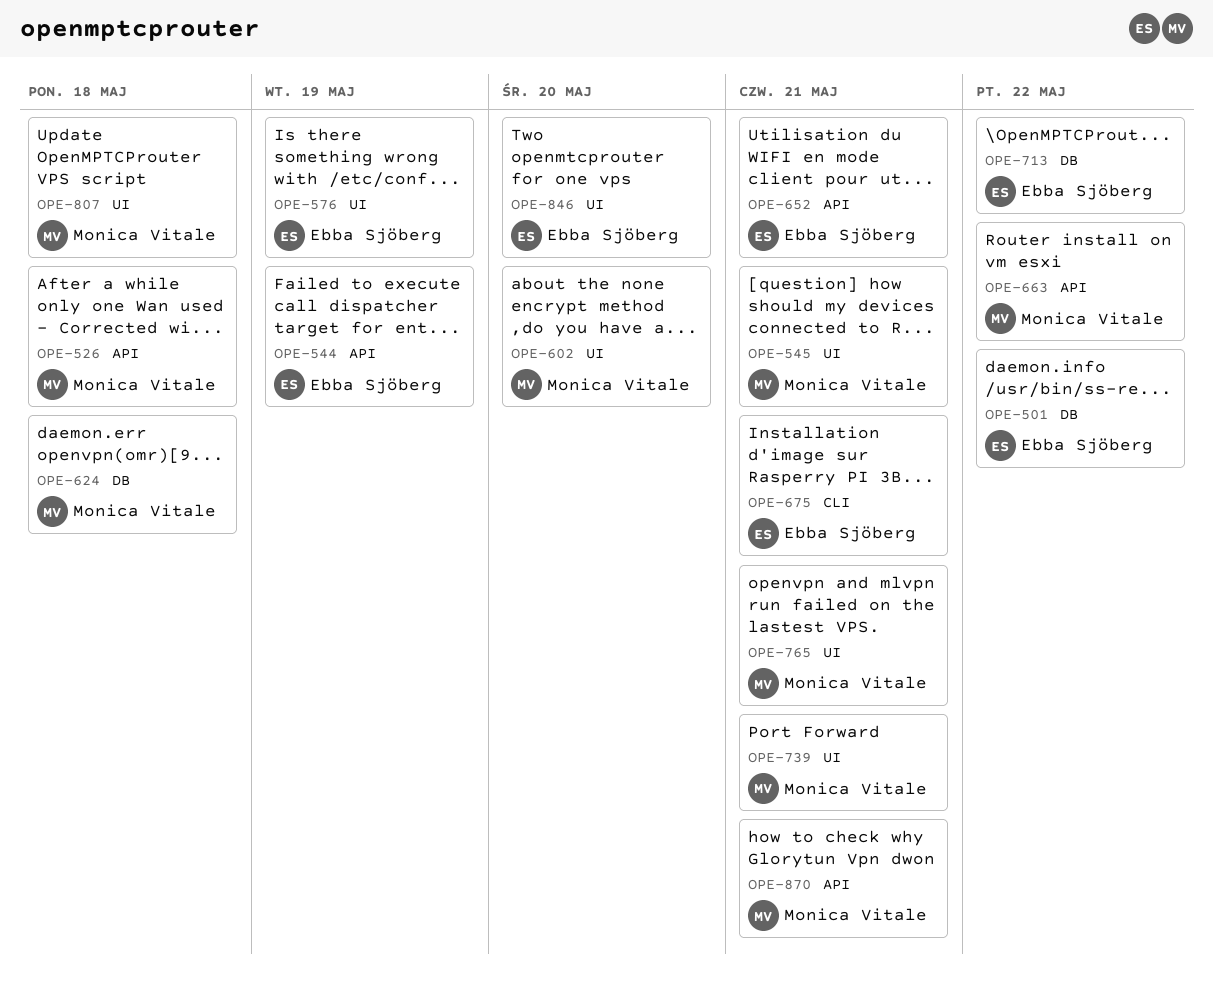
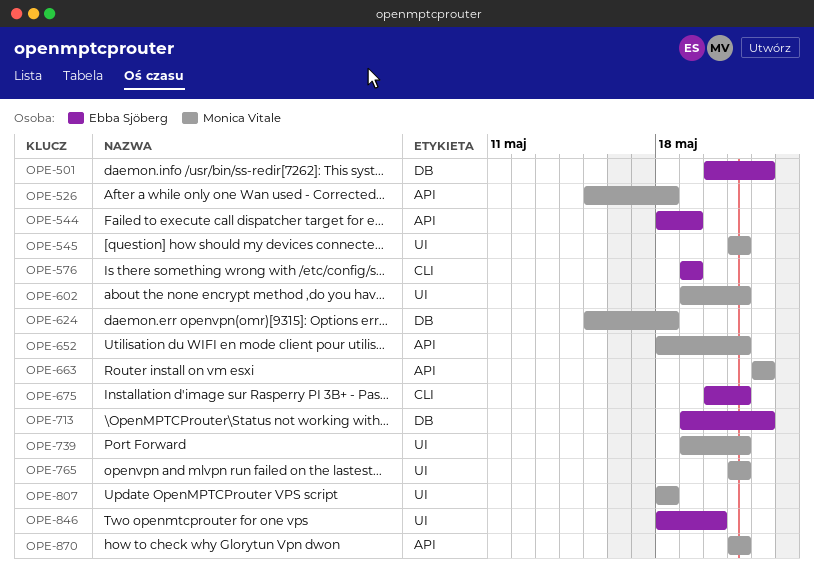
OPE-576, label: UI -> CLI
OPE-602, due: May 20 -> May 21
OPE-652, owner: Ebba Sjöberg -> Monica Vitale

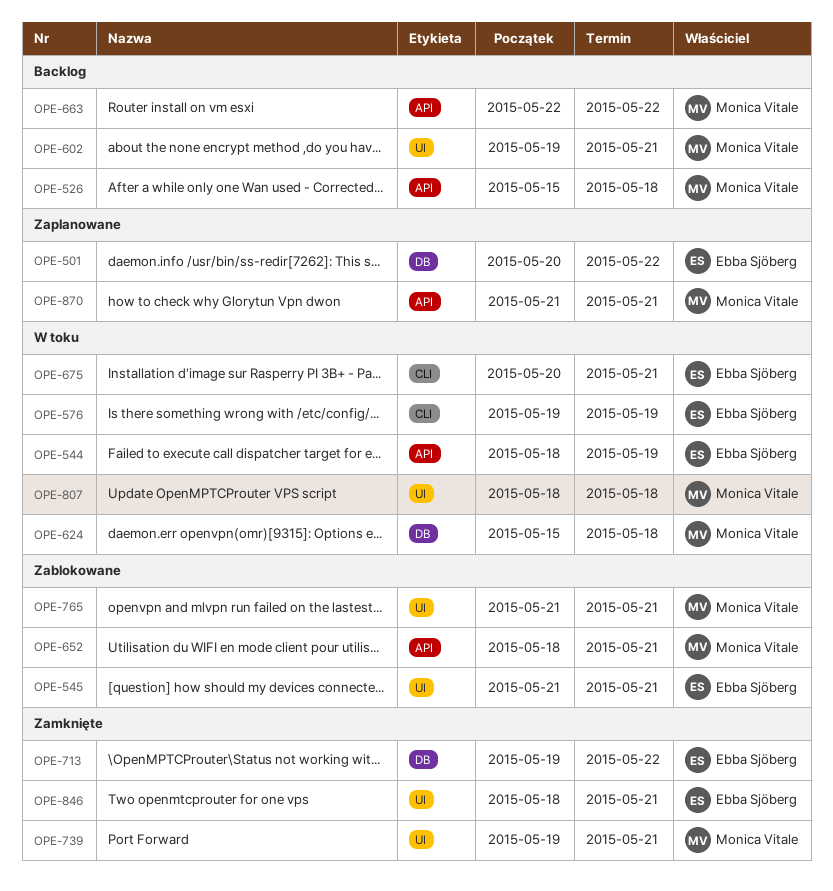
OPE-545, owner: Monica Vitale -> Ebba Sjöberg
OPE-846, due: May 20 -> May 21

